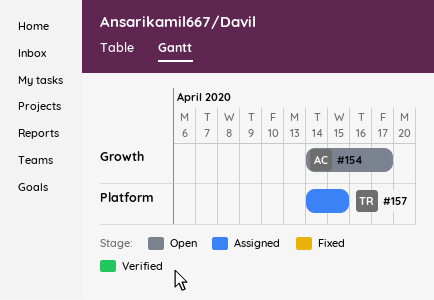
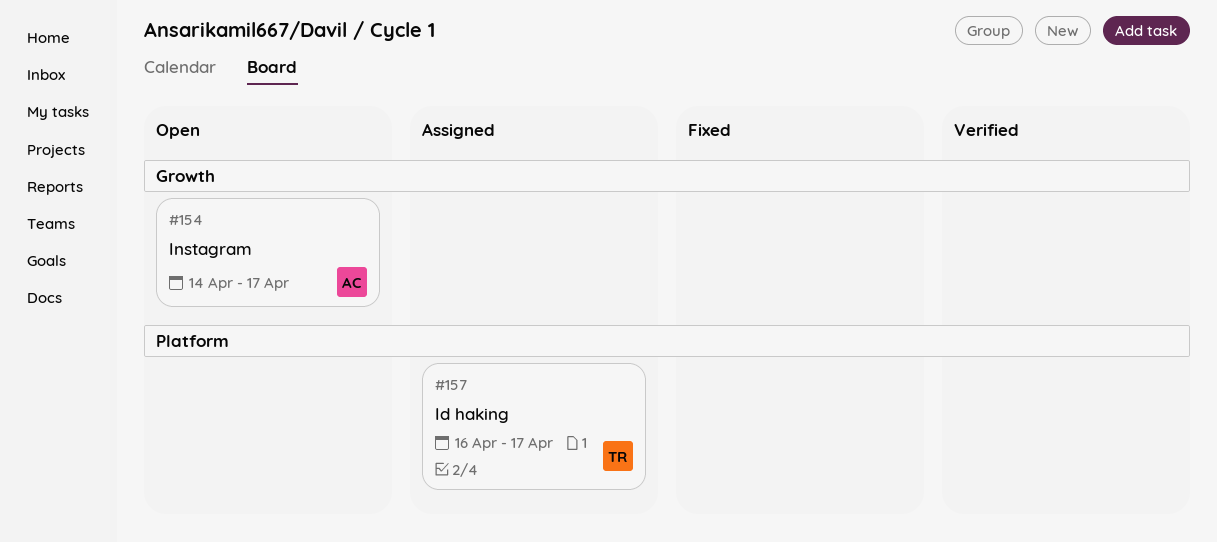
#157, start: Apr 14 -> Apr 16
#157, due: Apr 15 -> Apr 17

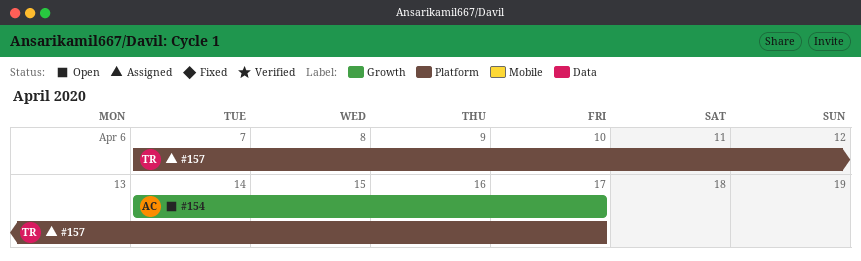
#157, start: Apr 16 -> Apr 7

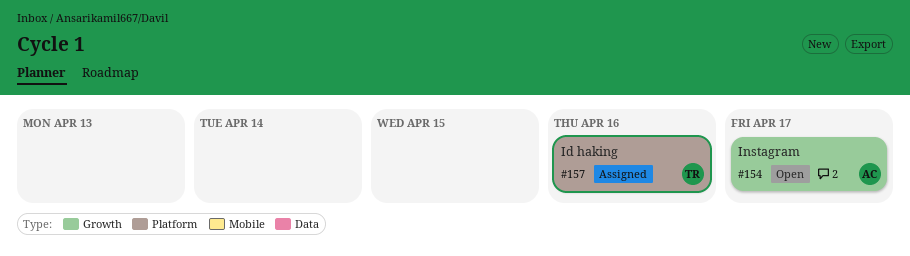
#157, due: Apr 17 -> Apr 16

